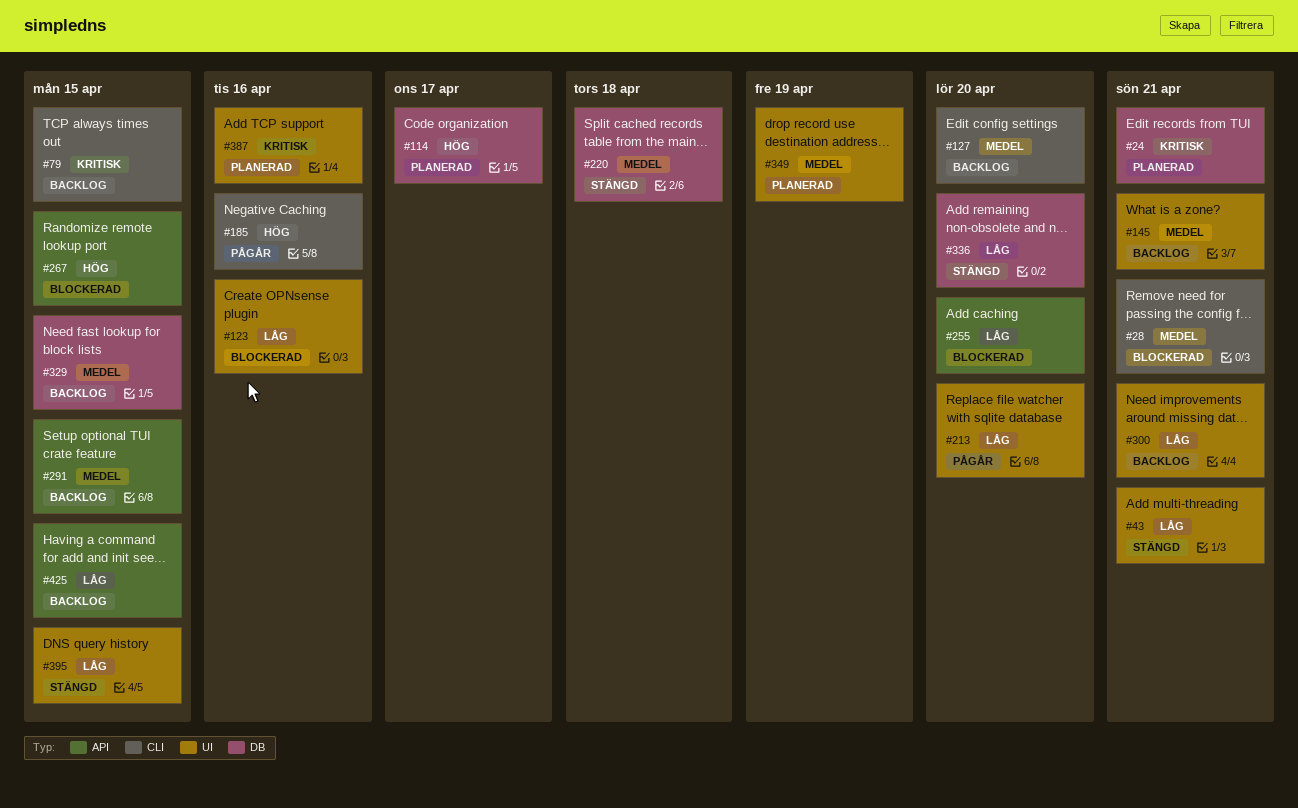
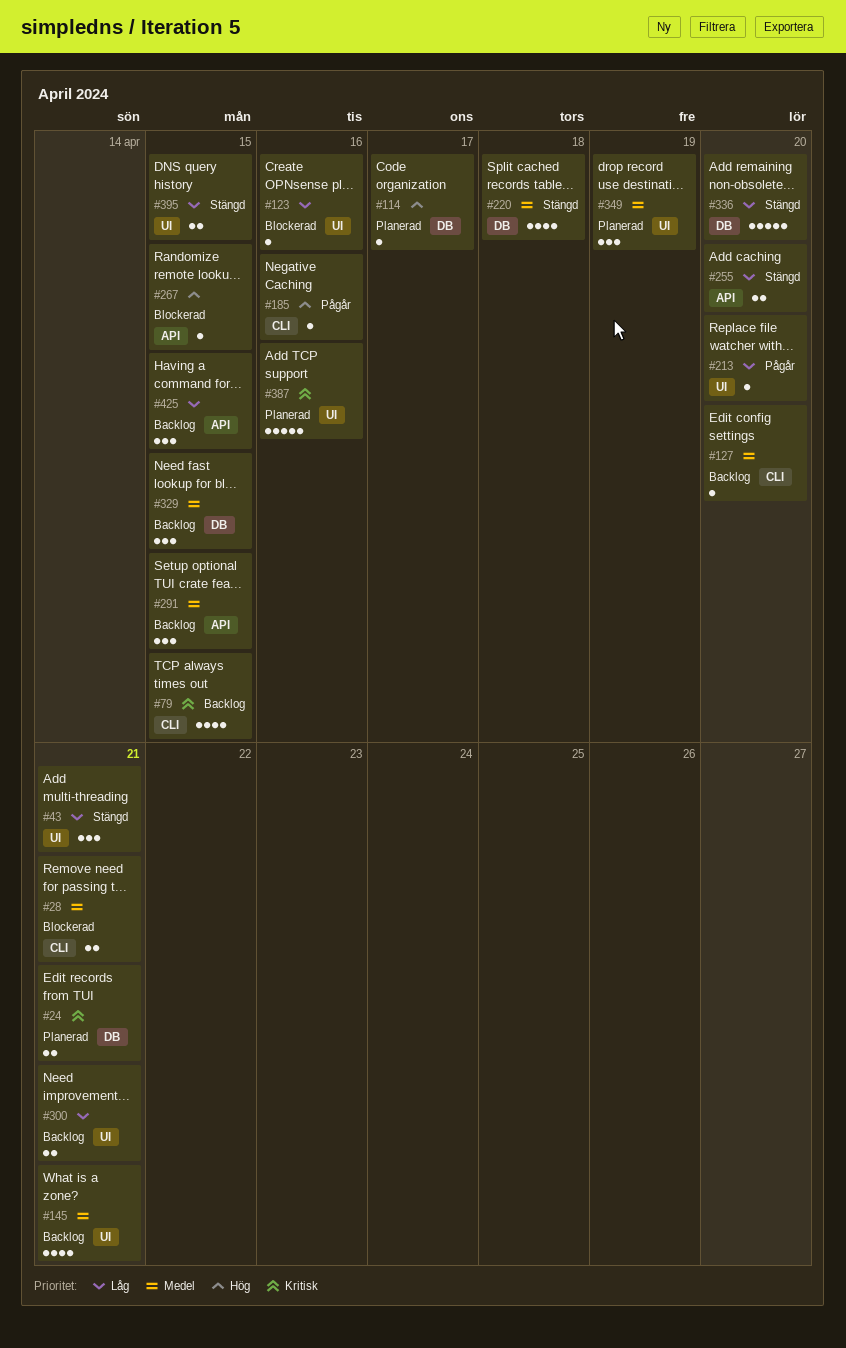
#255, status: Blockerad -> Stängd

